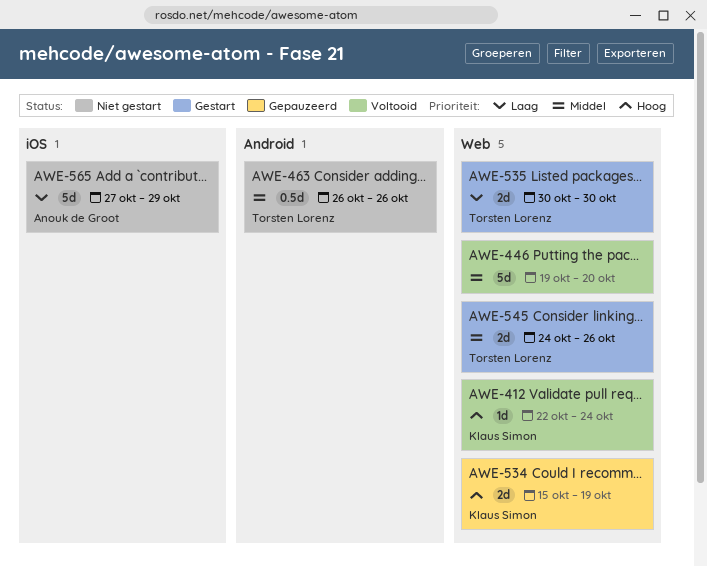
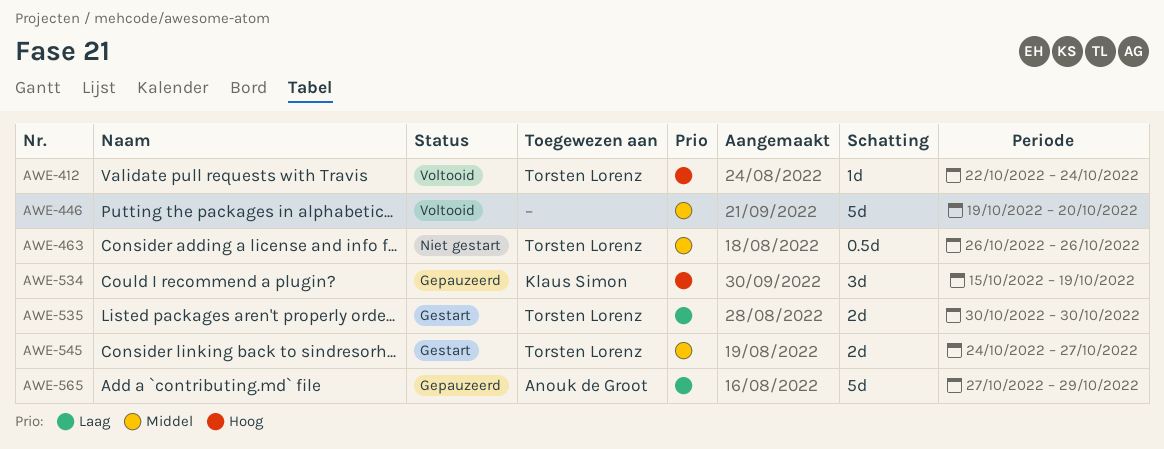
AWE-412, owner: Klaus Simon -> Torsten Lorenz
AWE-534, estimate: 2d -> 3d
AWE-545, due: Oct 26 -> Oct 27
AWE-565, status: Niet gestart -> Gepauzeerd

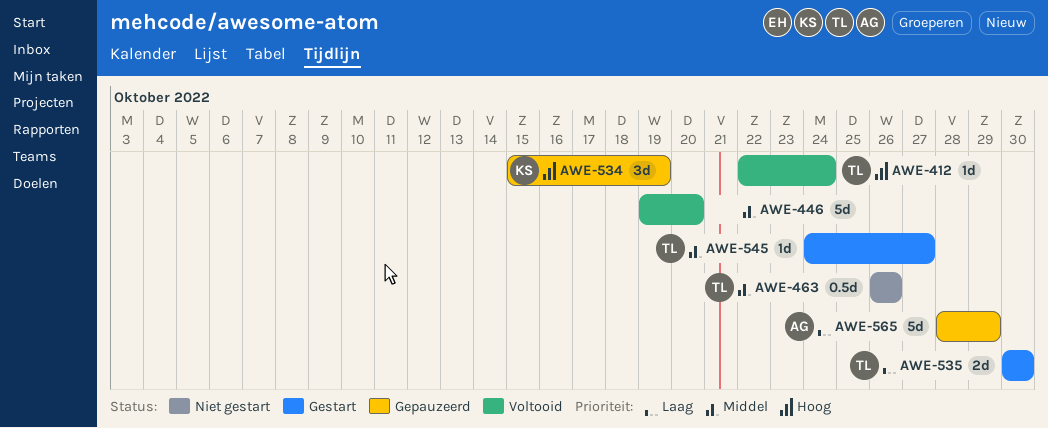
AWE-545, estimate: 2d -> 1d
AWE-565, start: Oct 27 -> Oct 28

